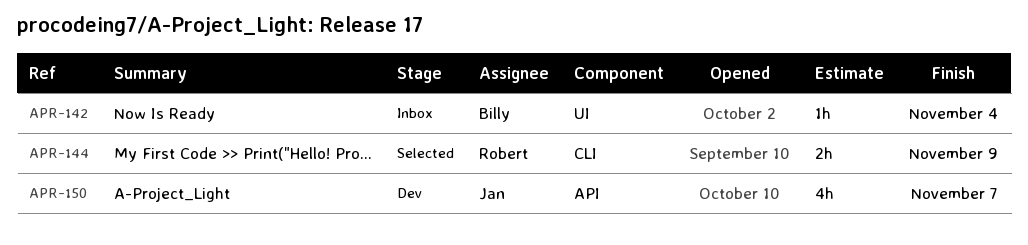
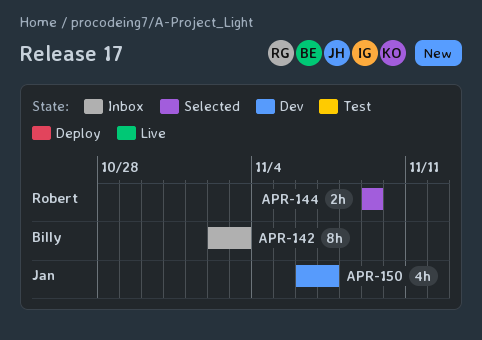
APR-142, estimate: 1h -> 8h
APR-142, due: Nov 4 -> Nov 3

